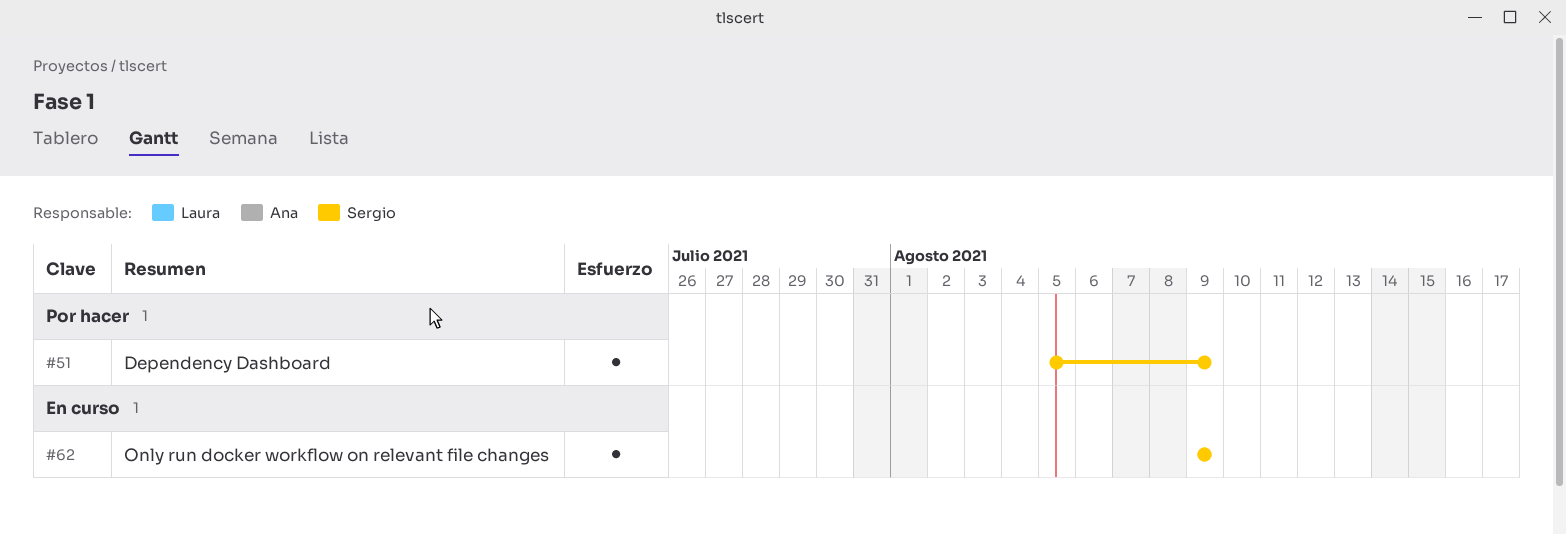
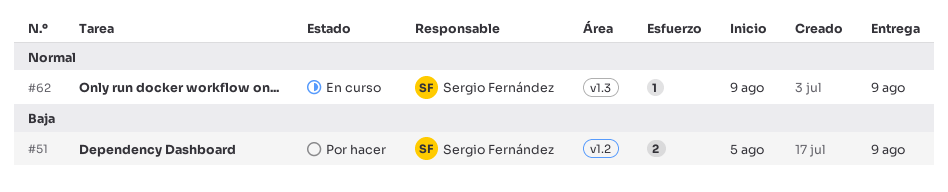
#51, estimate: 1 -> 2

